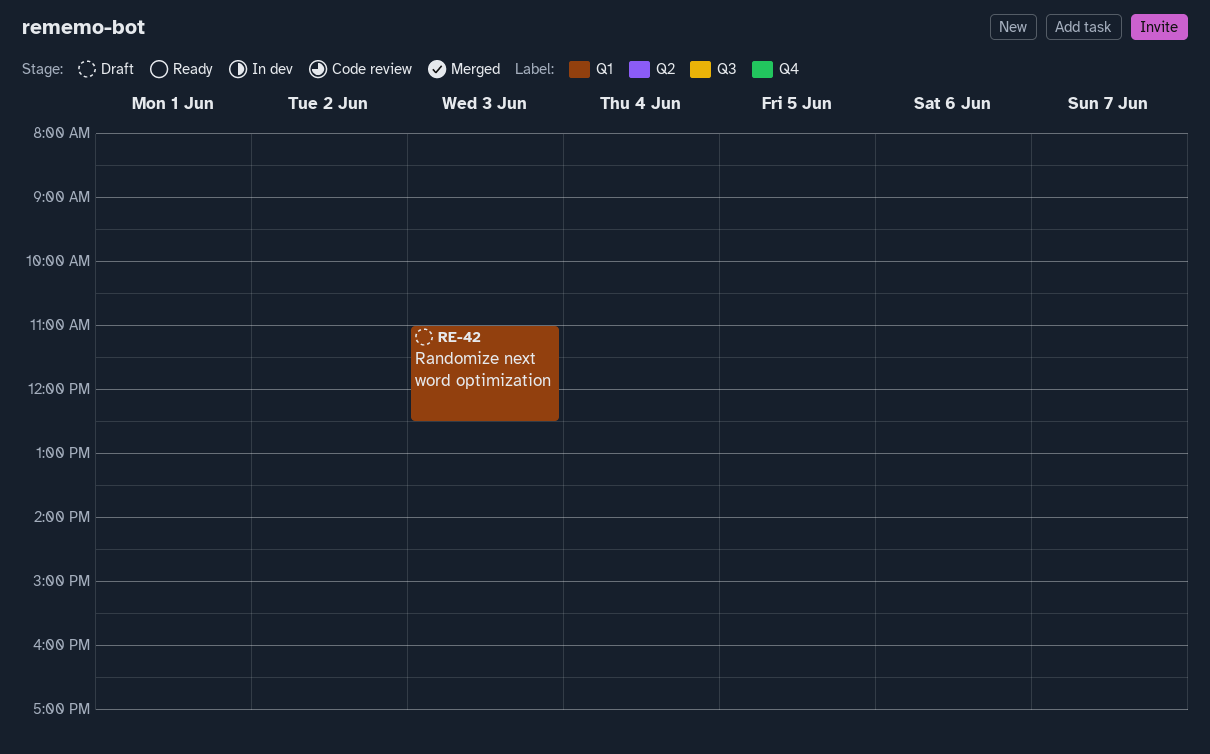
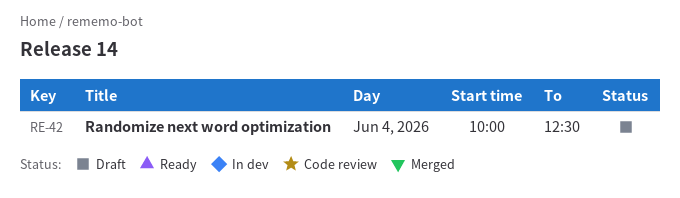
RE-42, day: Jun 3 -> Jun 4
RE-42, begins: 11:00 -> 10:00

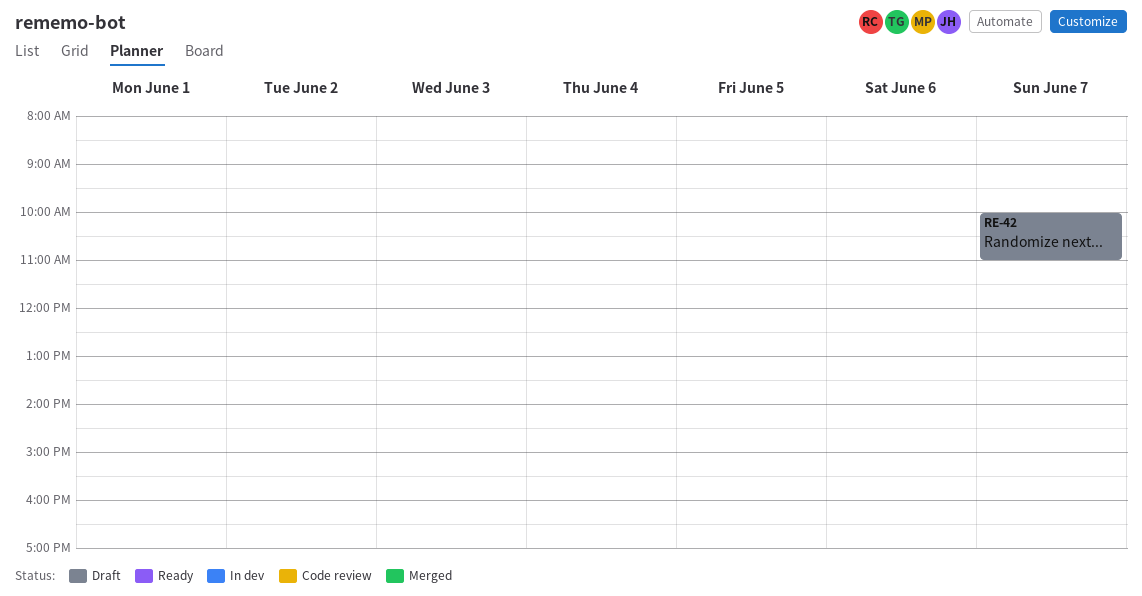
RE-42, day: Jun 4 -> Jun 7
RE-42, ends: 12:30 -> 11:00

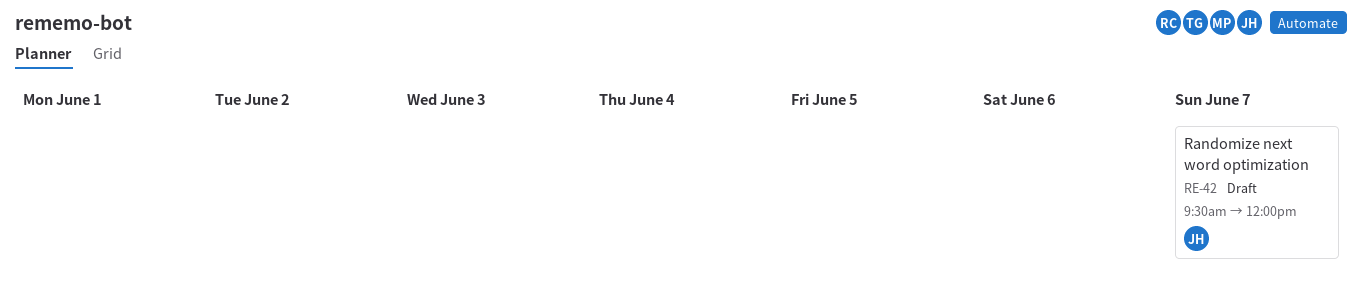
RE-42, begins: 10:00 -> 09:30
RE-42, ends: 11:00 -> 12:00

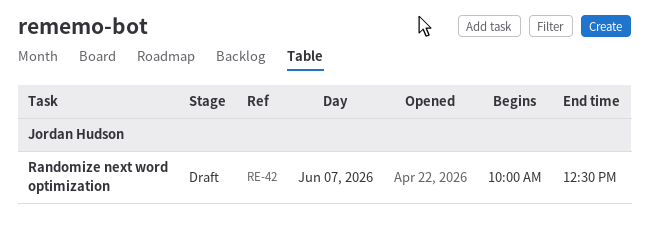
RE-42, begins: 09:30 -> 10:00
RE-42, ends: 12:00 -> 12:30

